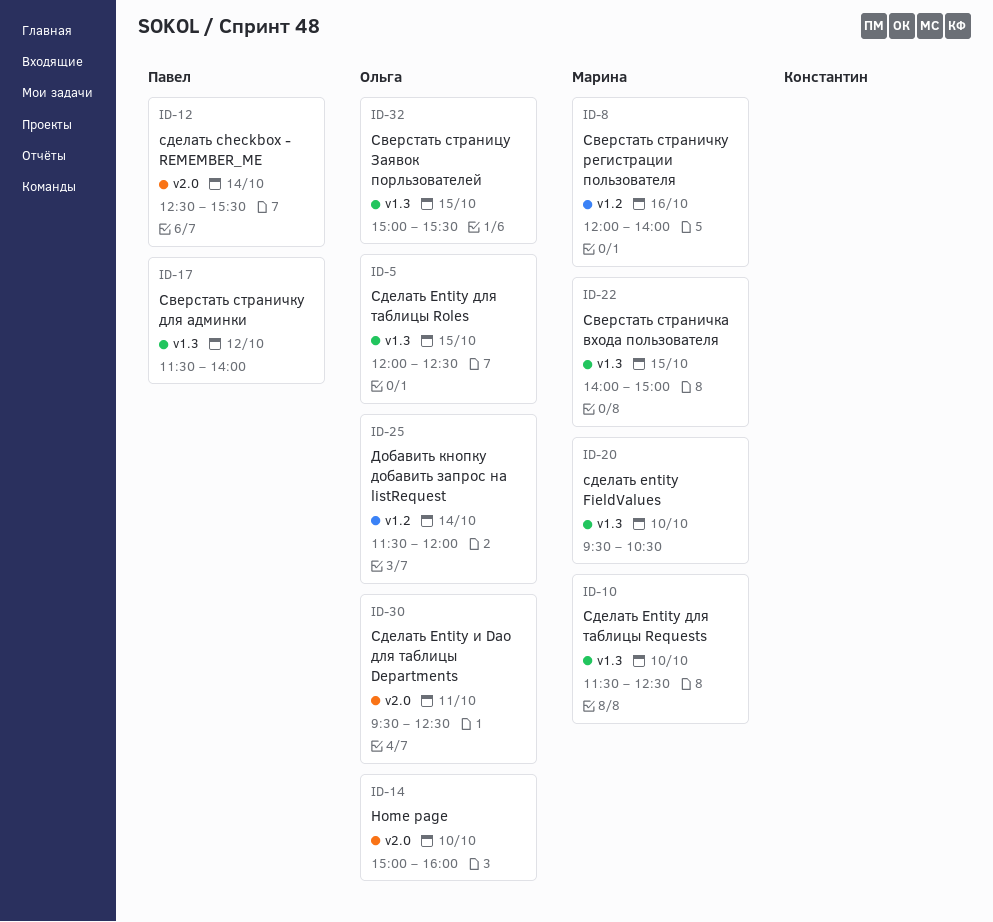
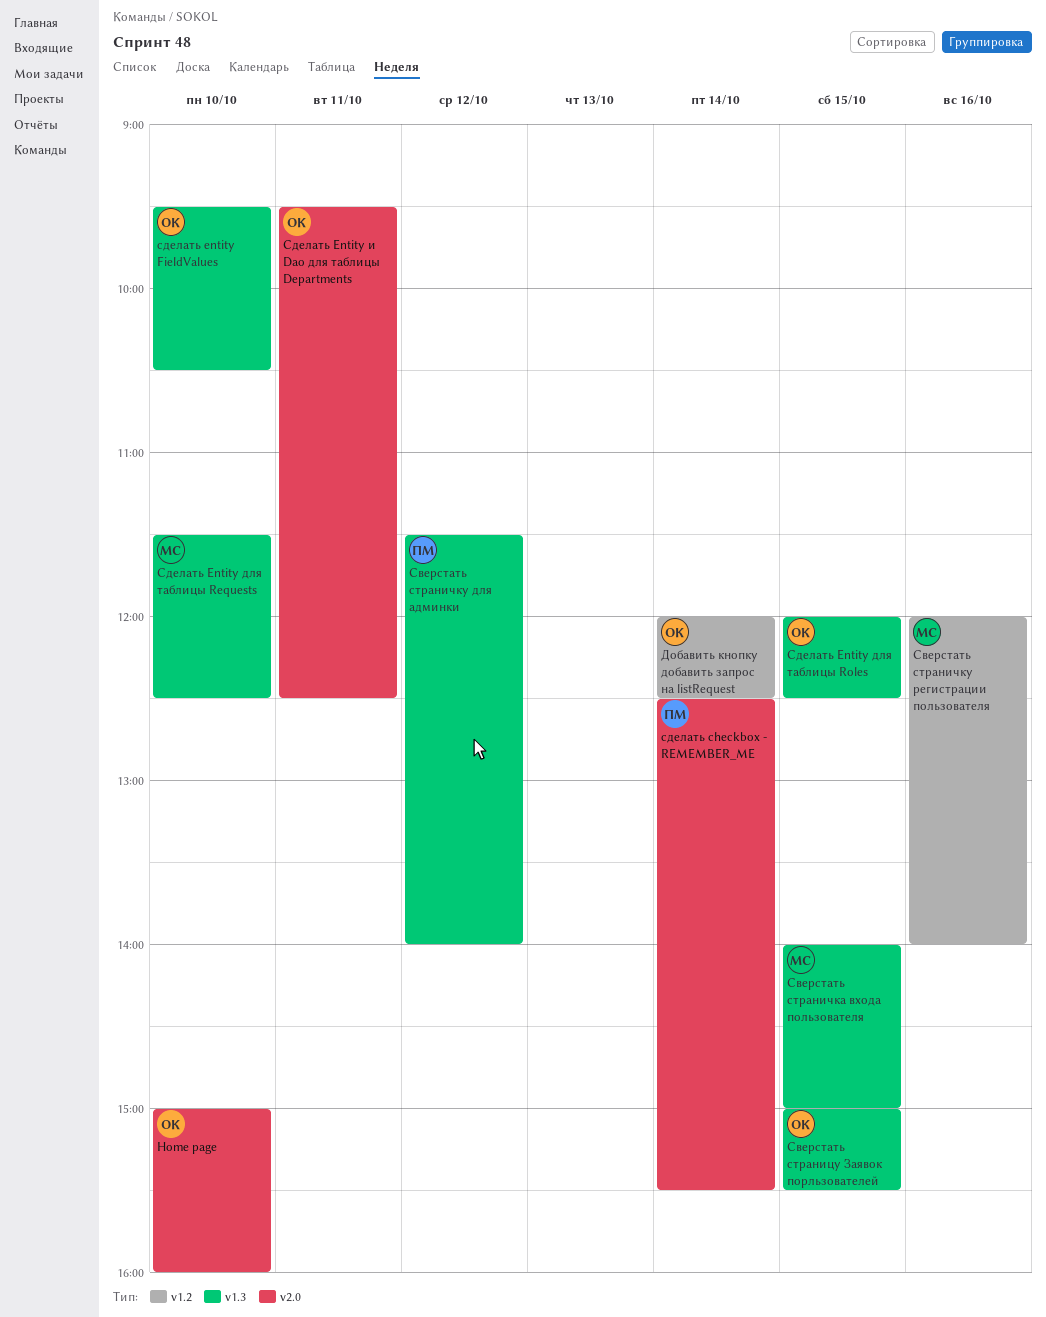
Добавить кнопку добавить запрос на listRequest, begins: 11:30 -> 12:00
Добавить кнопку добавить запрос на listRequest, ends: 12:00 -> 12:30
сделать entity FieldValues, owner: Марина -> Ольга

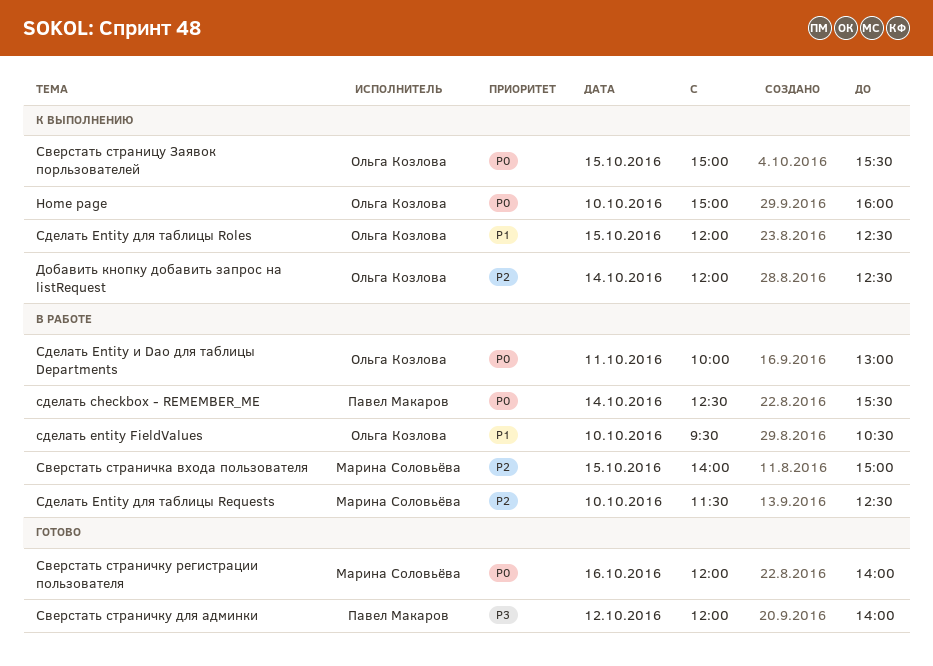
Сверстать страничку для админки, begins: 11:30 -> 12:00
Сделать Entity и Dao для таблицы Departments, begins: 09:30 -> 10:00
Сделать Entity и Dao для таблицы Departments, ends: 12:30 -> 13:00

